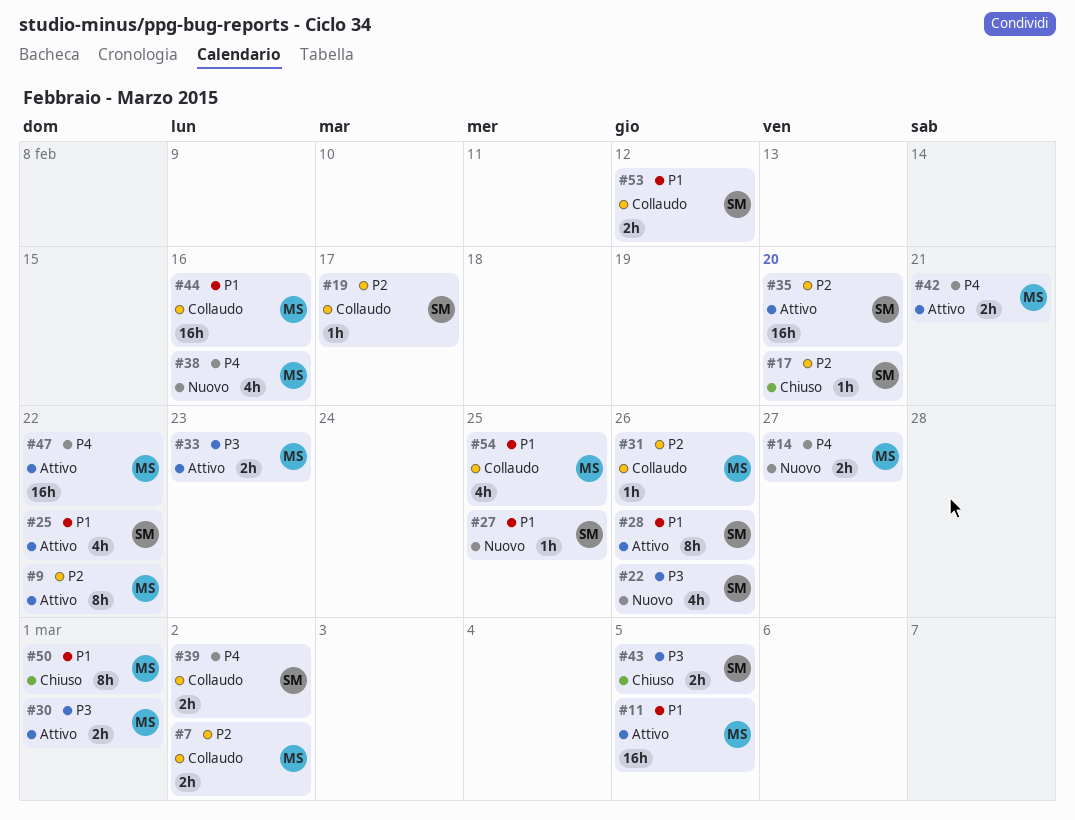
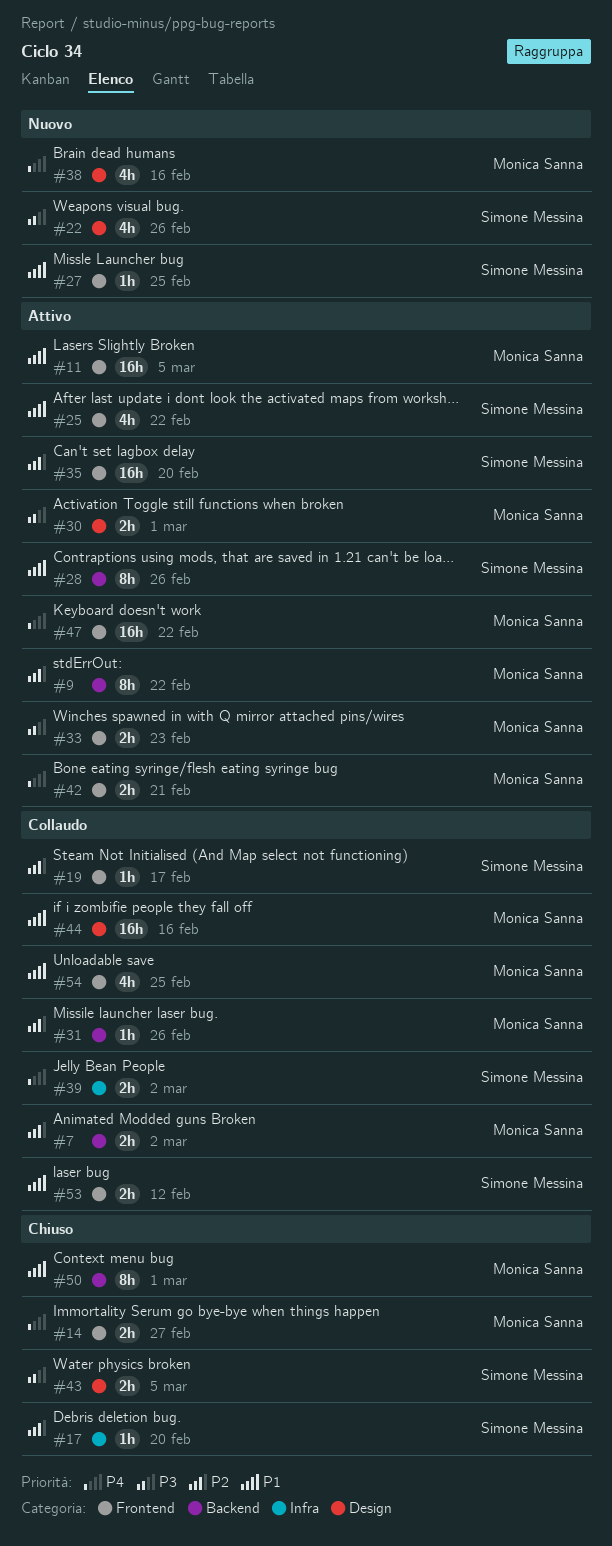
#14, status: Nuovo -> Chiuso

